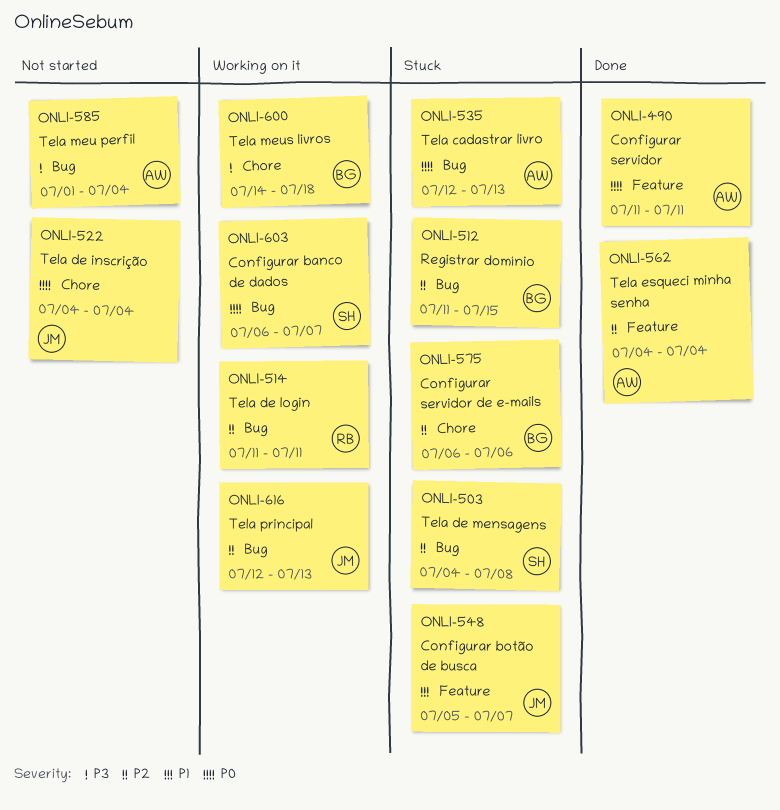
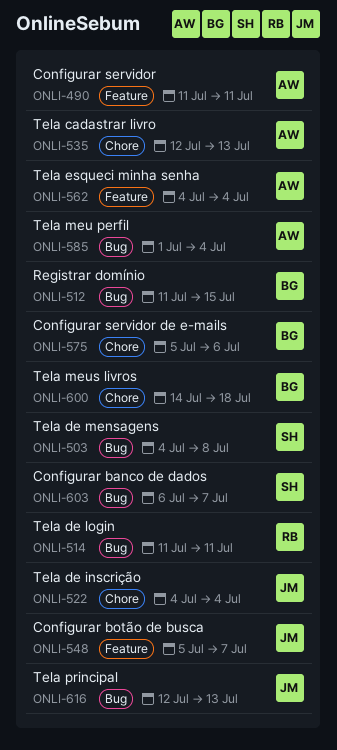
ONLI-535, label: Bug -> Chore
ONLI-575, start: Jul 6 -> Jul 5

